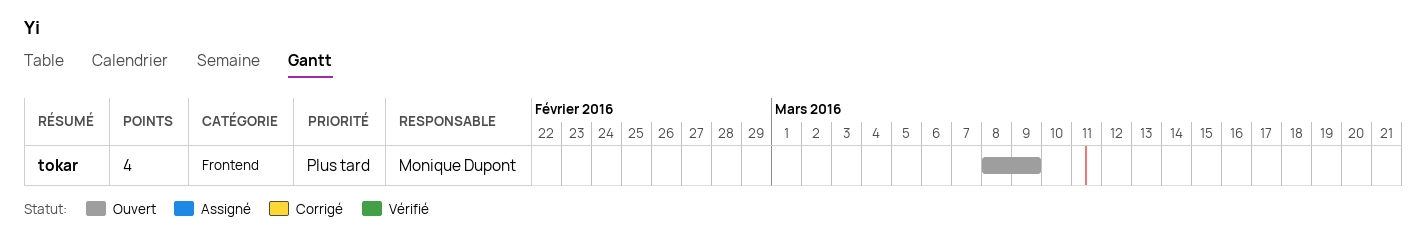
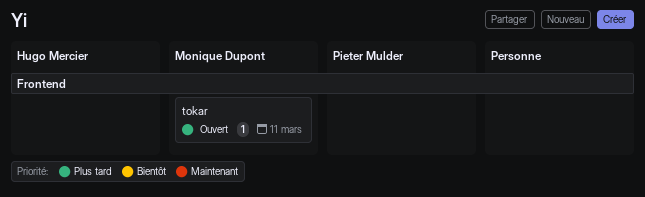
tokar, estimate: 4 -> 1
tokar, due: Mar 9 -> Mar 11

